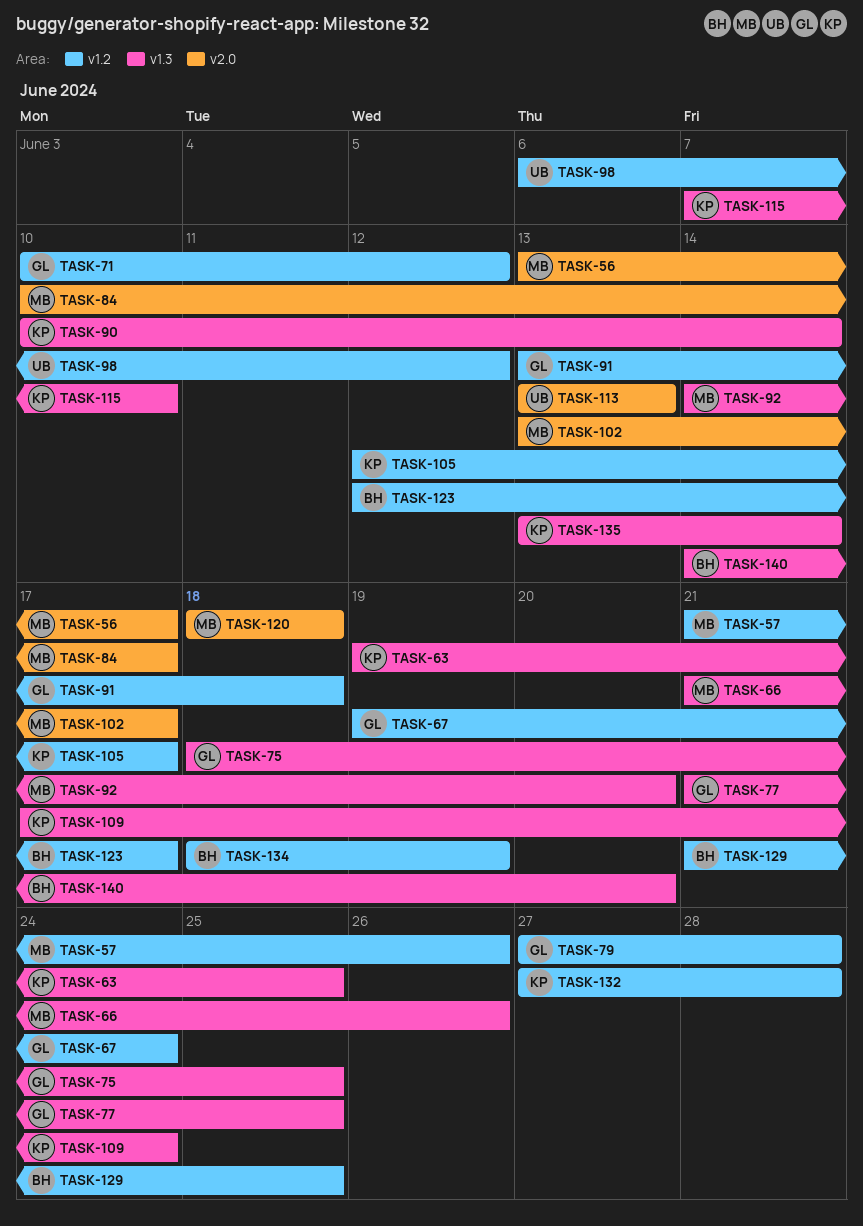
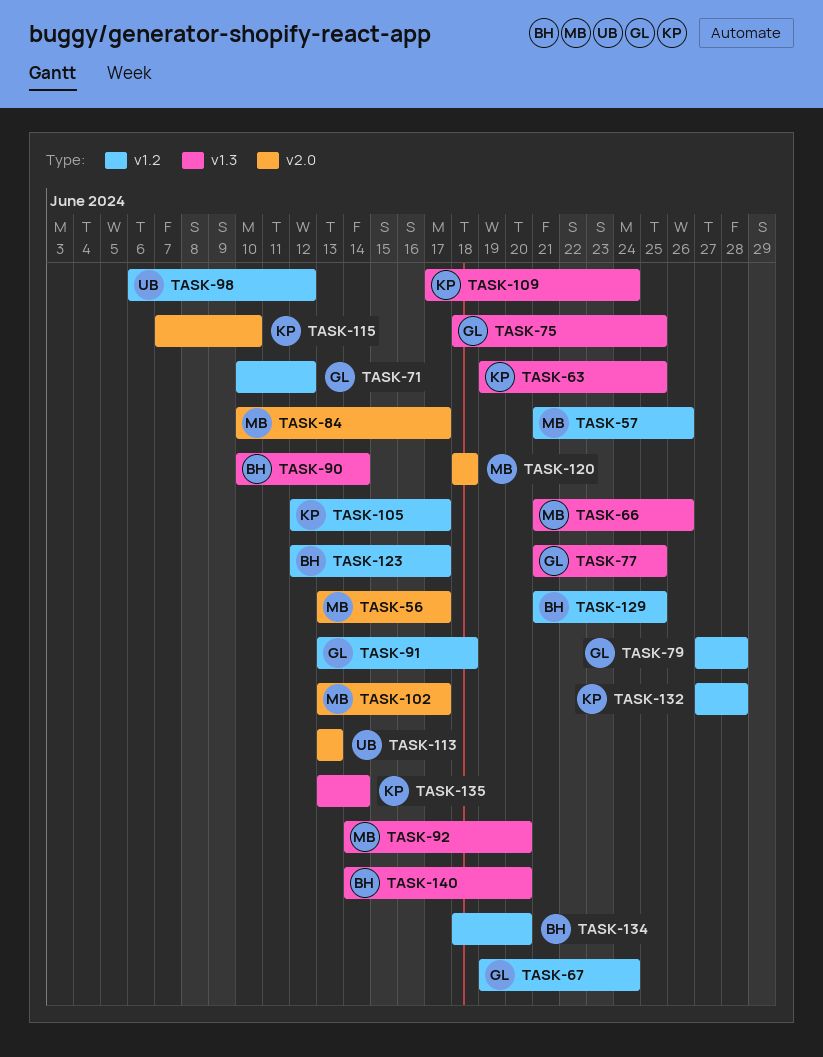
TASK-90, owner: KP -> BH
TASK-115, label: v1.3 -> v2.0
TASK-134, due: Jun 19 -> Jun 20

